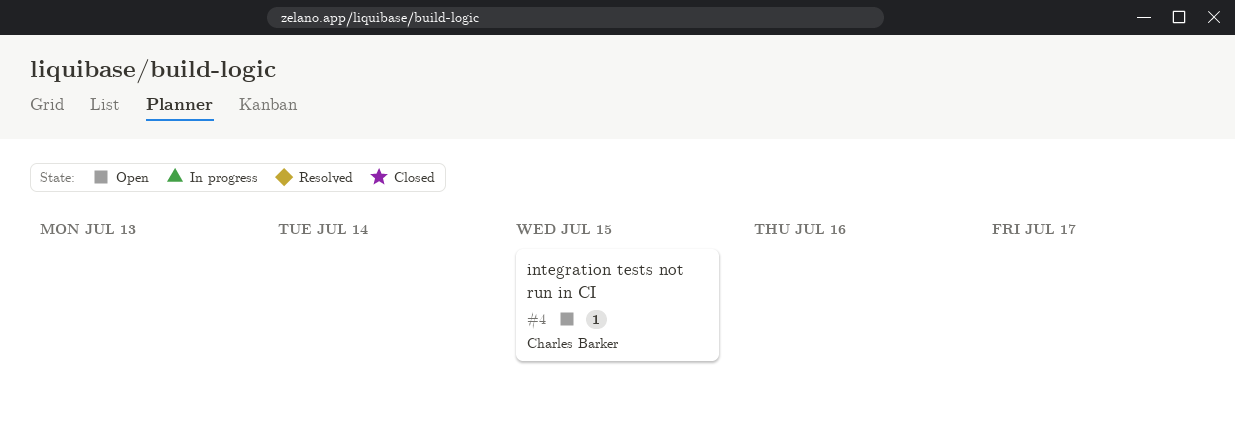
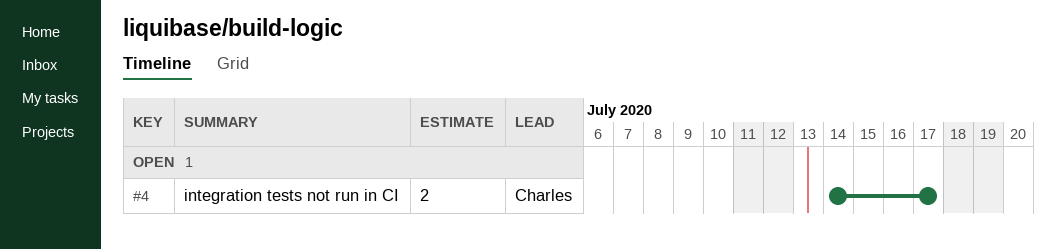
#4, estimate: 1 -> 2
#4, due: Jul 15 -> Jul 17

